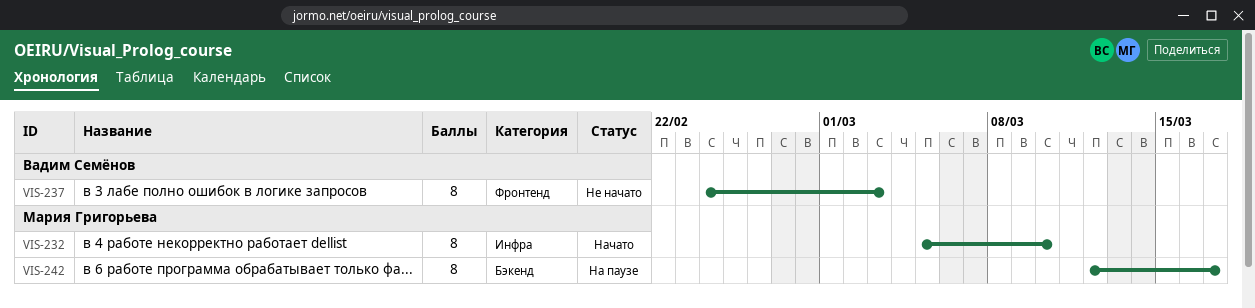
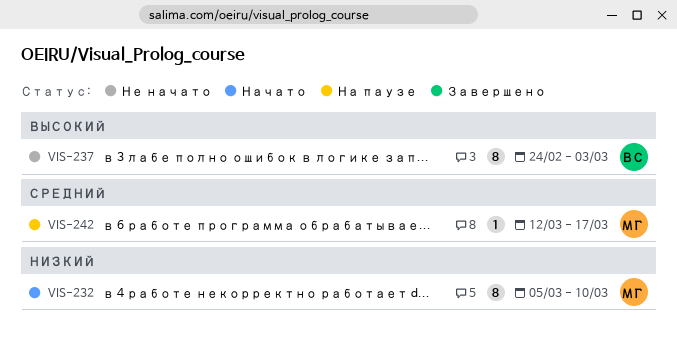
VIS-242, estimate: 8 -> 1

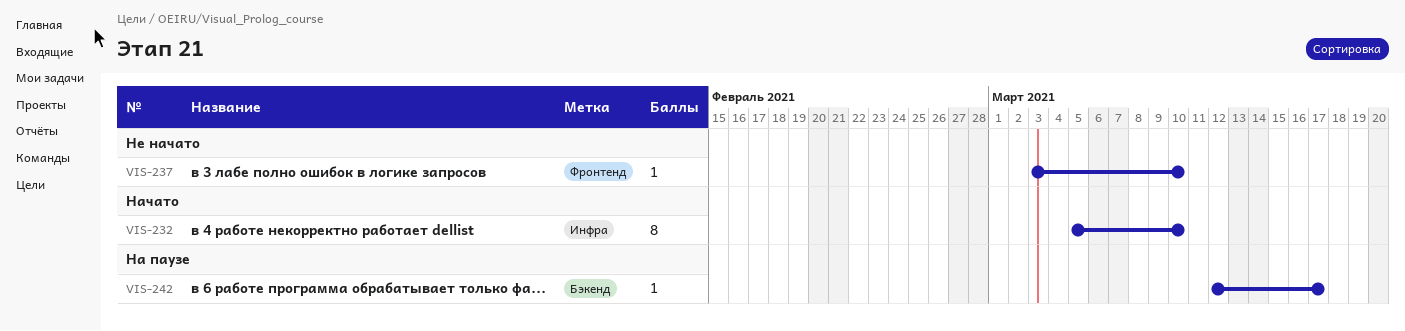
VIS-237, estimate: 8 -> 1
VIS-237, start: Feb 24 -> Mar 3
VIS-237, due: Mar 3 -> Mar 10

